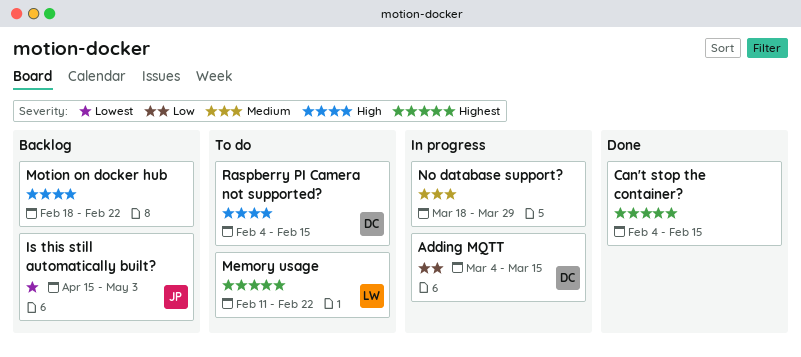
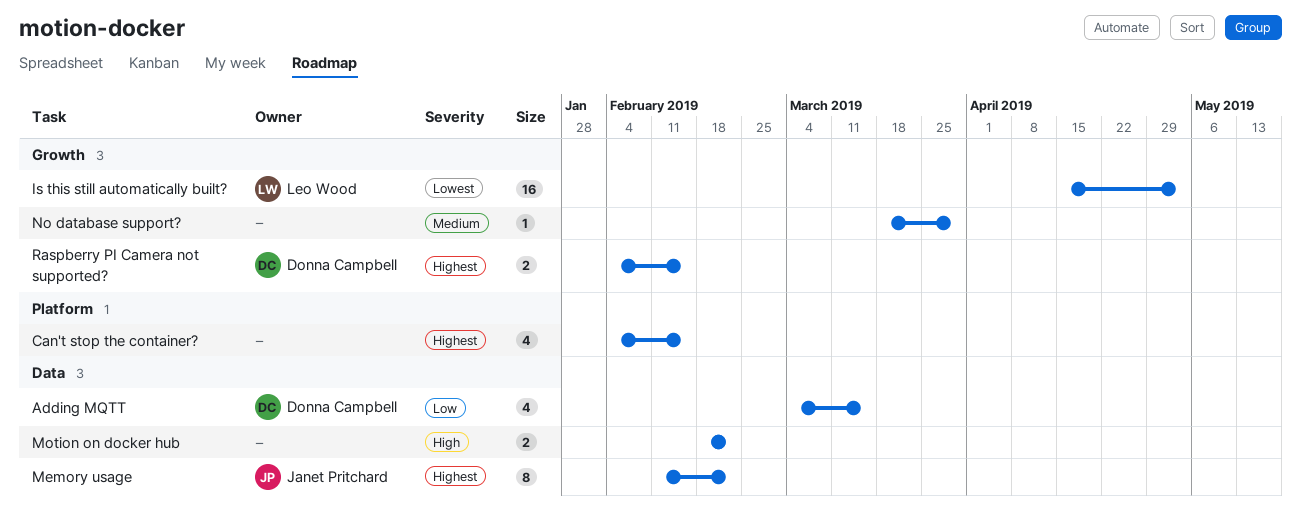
Is this still automatically built?, owner: Janet Pritchard -> Leo Wood
Memory usage, owner: Leo Wood -> Janet Pritchard
Raspberry PI Camera not supported?, priority: High -> Highest

